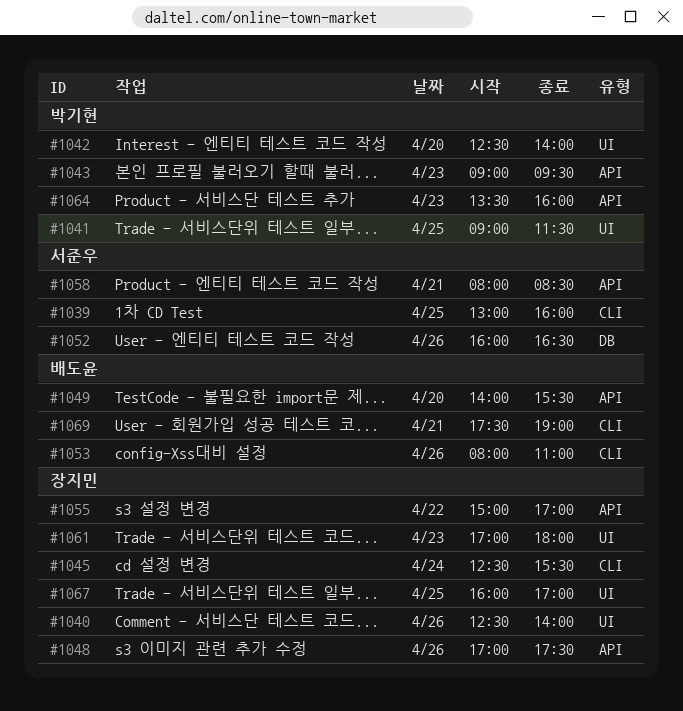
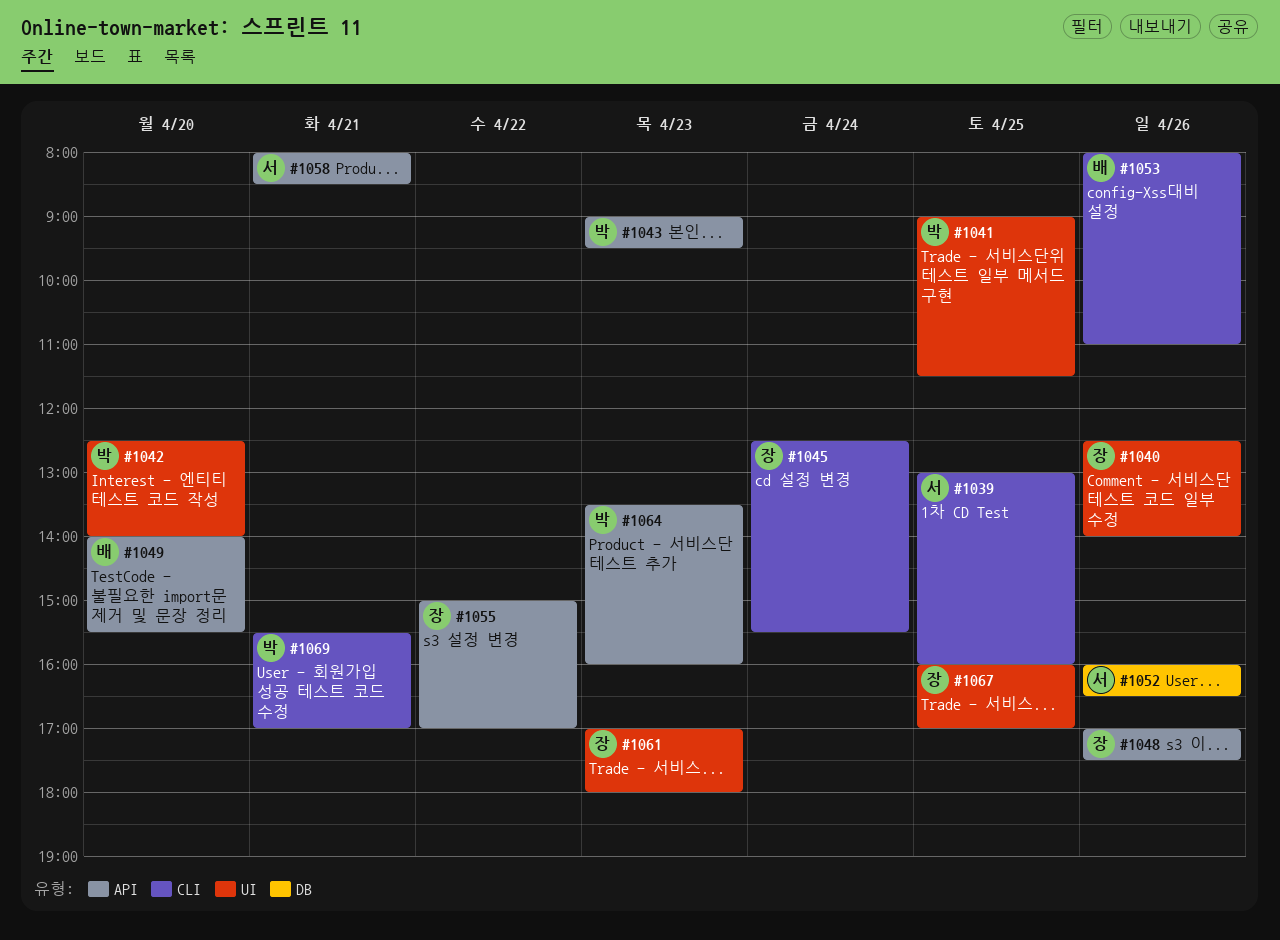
#1069, owner: 배도윤 -> 박기현
#1069, begins: 17:30 -> 15:30
#1069, ends: 19:00 -> 17:00

